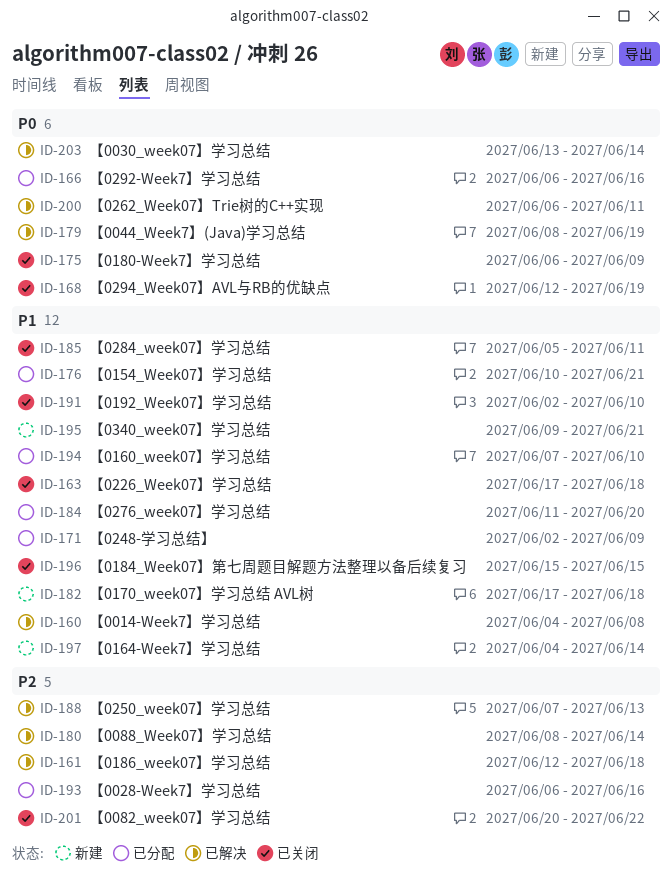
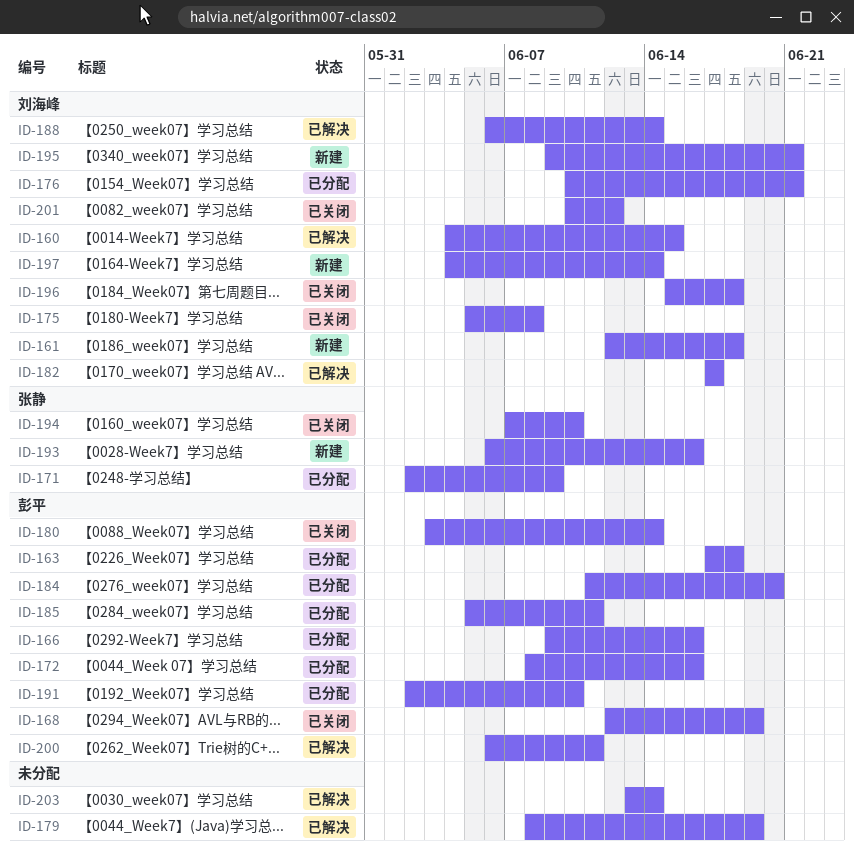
ID-160, due: Jun 8 -> Jun 15
ID-161, status: 已解决 -> 新建
ID-163, status: 已关闭 -> 已分配
ID-166, start: Jun 6 -> Jun 9
ID-172: none -> present
ID-175, start: Jun 6 -> Jun 5
ID-175, due: Jun 9 -> Jun 8
ID-180, status: 已解决 -> 已关闭
ID-180, start: Jun 8 -> Jun 3
ID-182, status: 新建 -> 已解决
ID-182, due: Jun 18 -> Jun 17
ID-185, status: 已关闭 -> 已分配
ID-188, start: Jun 7 -> Jun 6
ID-188, due: Jun 13 -> Jun 14
ID-191, status: 已关闭 -> 已分配
ID-193, status: 已分配 -> 新建
ID-194, status: 已分配 -> 已关闭
ID-196, due: Jun 15 -> Jun 18
ID-201, start: Jun 20 -> Jun 10
ID-201, due: Jun 22 -> Jun 12

